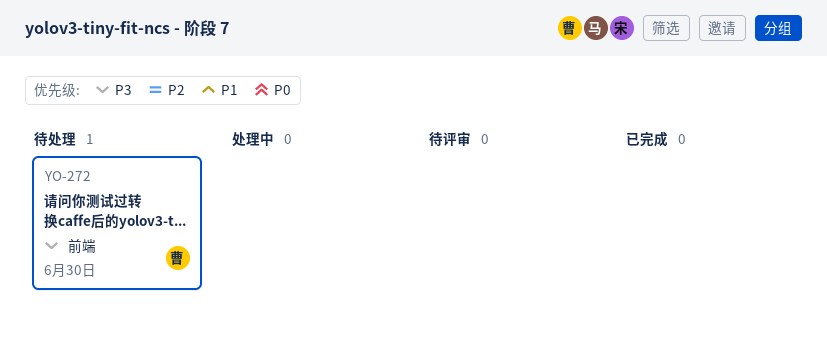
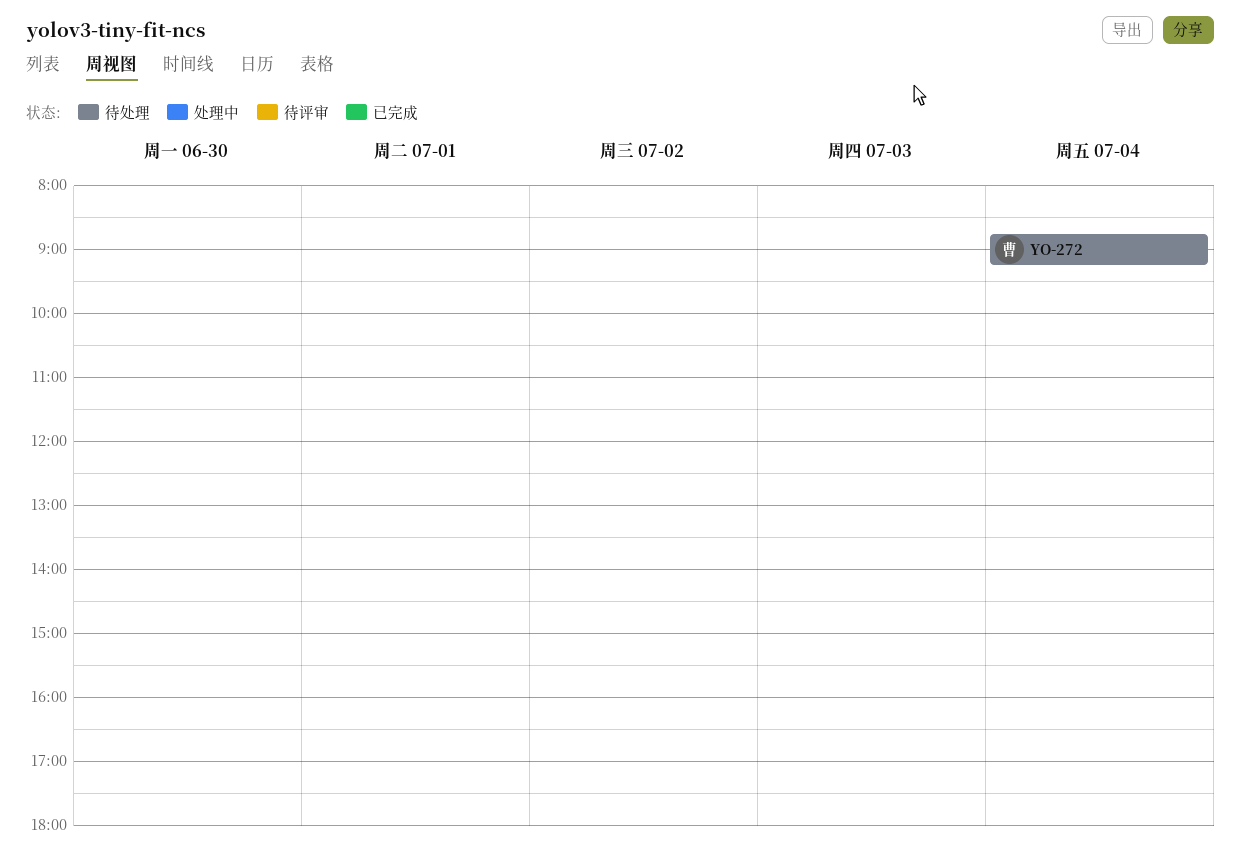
YO-272, day: Jun 30 -> Jul 4

